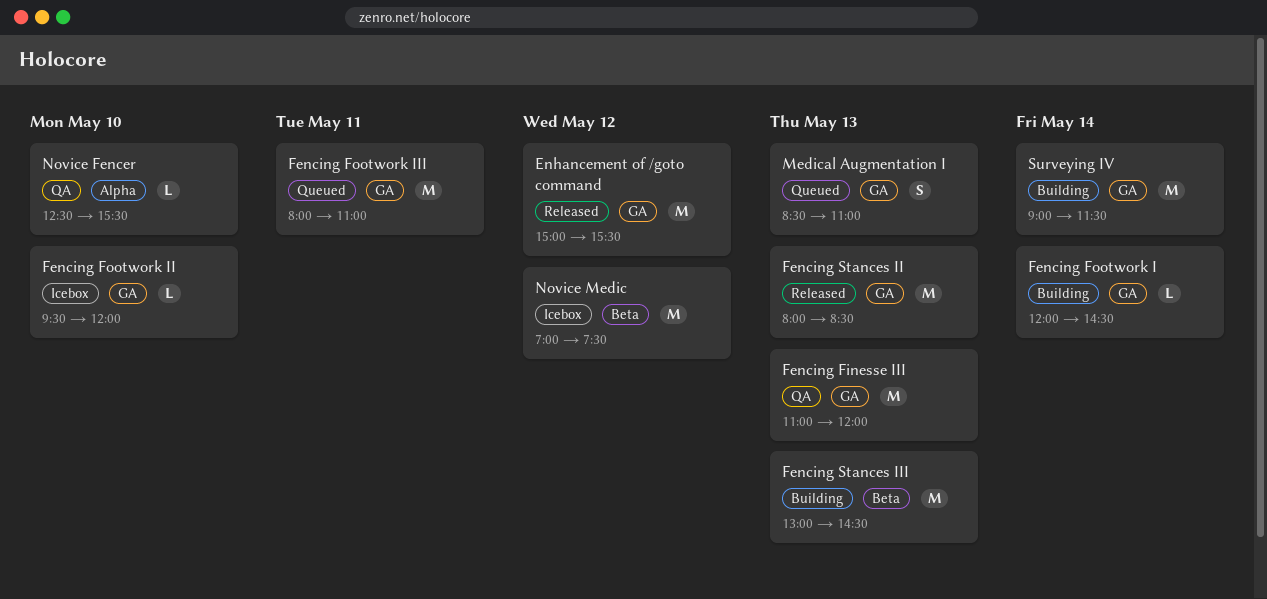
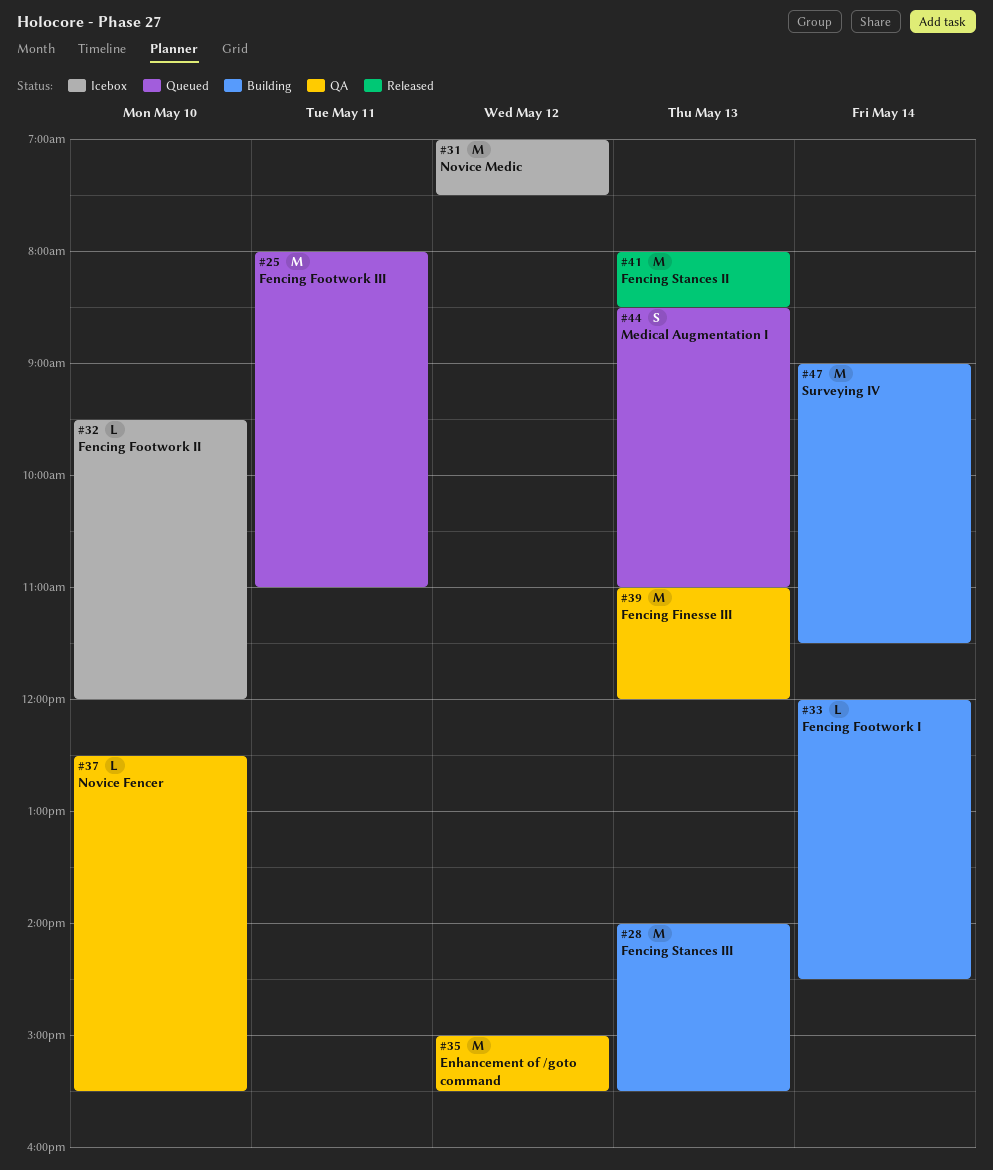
Enhancement of /goto command, status: Released -> QA
Fencing Stances III, begins: 13:00 -> 14:00
Fencing Stances III, ends: 14:30 -> 15:30

